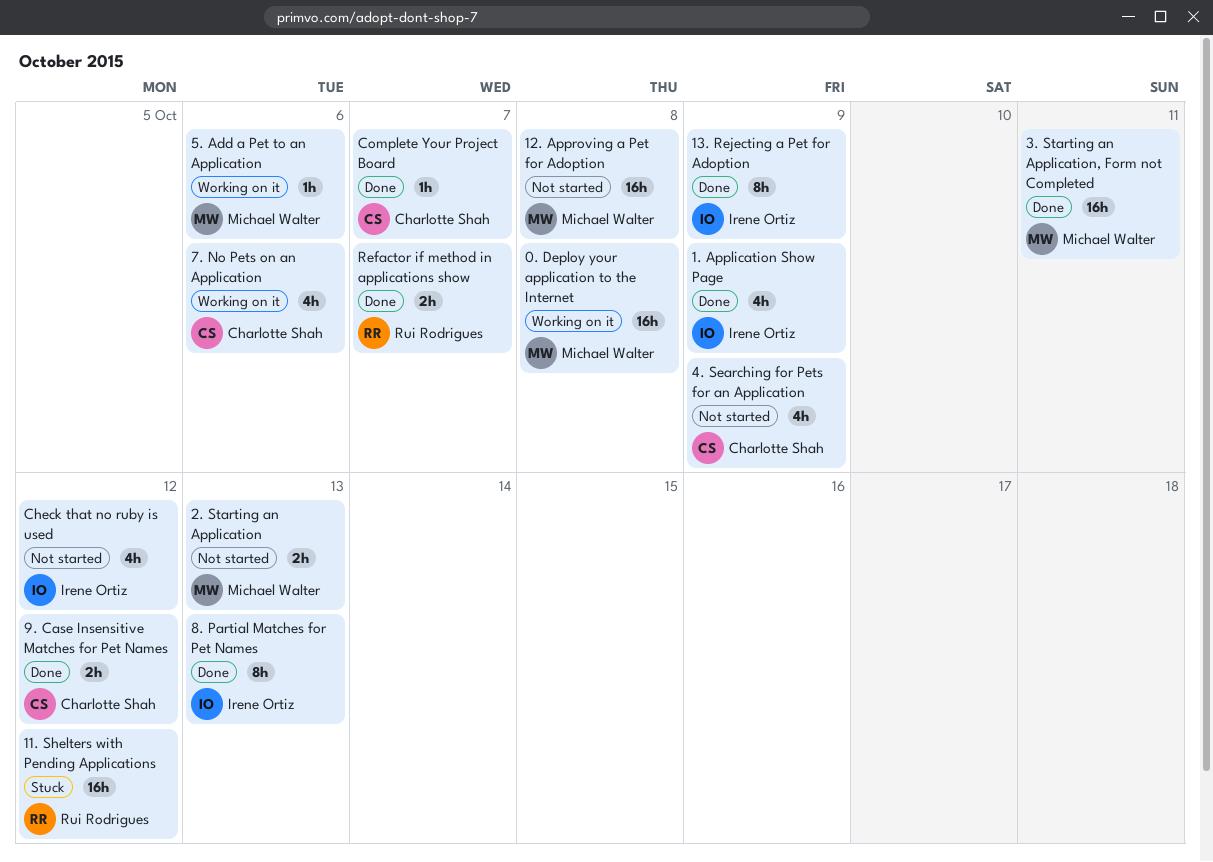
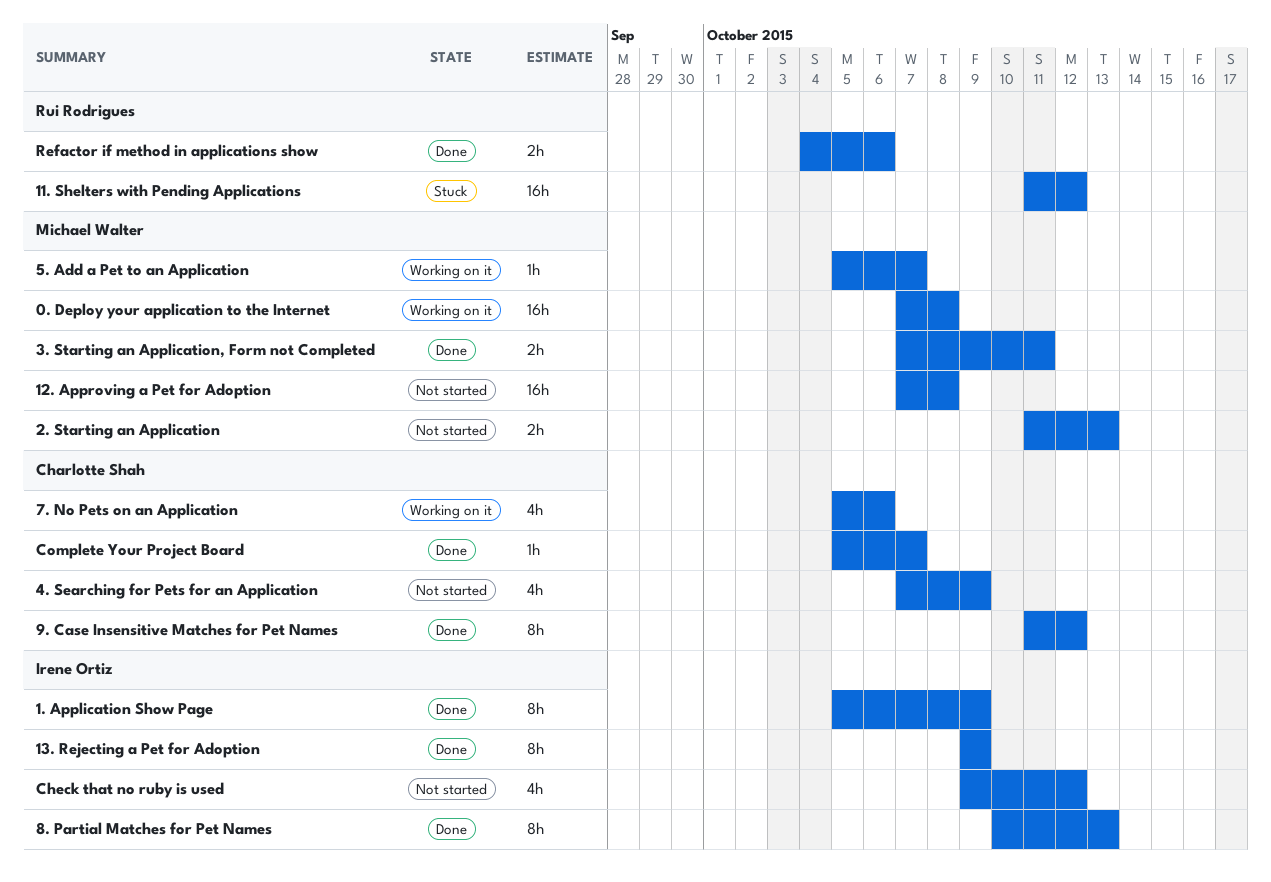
1. Application Show Page, estimate: 4h -> 8h
3. Starting an Application, Form not Completed, estimate: 16h -> 2h
5. Add a Pet to an Application, due: Oct 6 -> Oct 7
9. Case Insensitive Matches for Pet Names, estimate: 2h -> 8h
Refactor if method in applications show, due: Oct 7 -> Oct 6

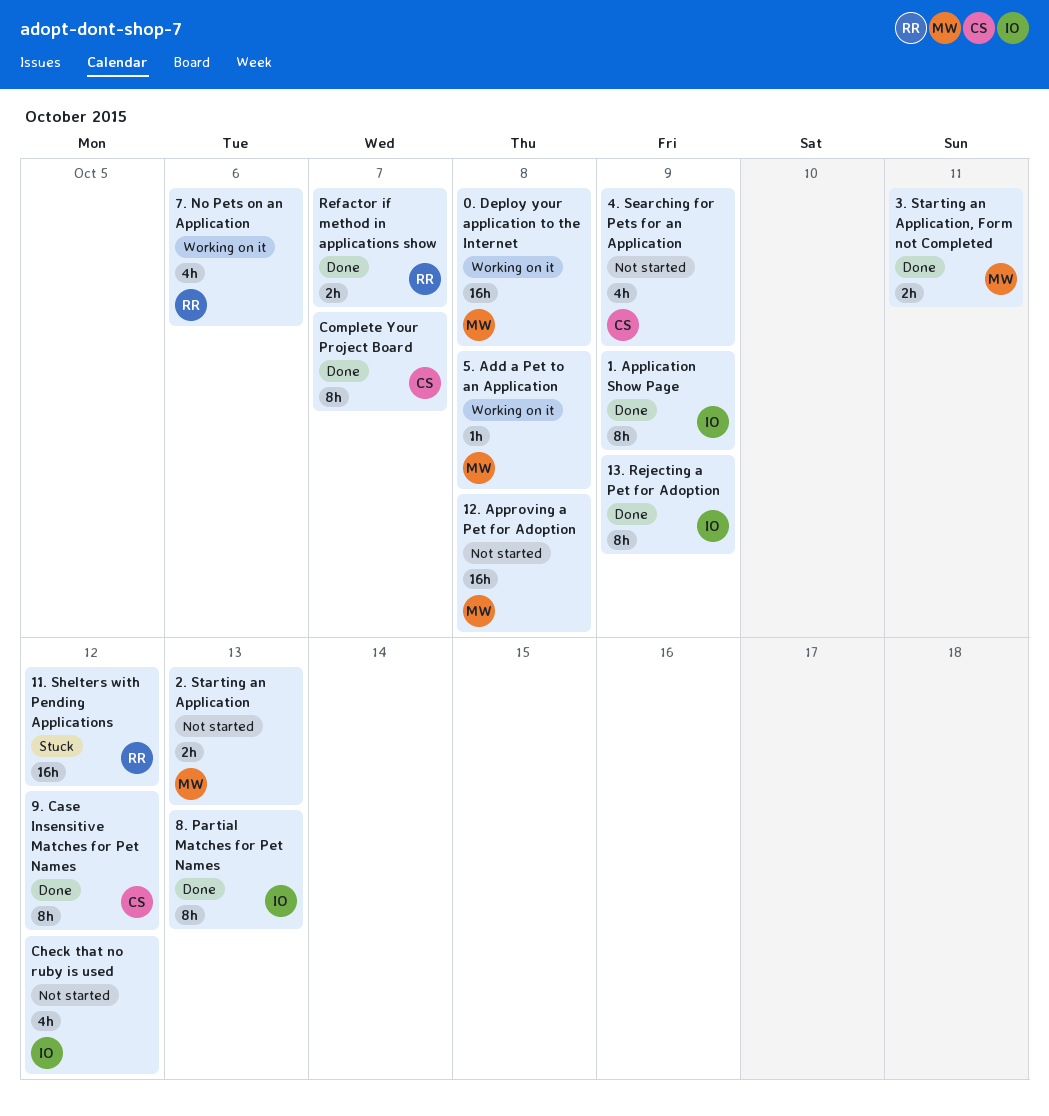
5. Add a Pet to an Application, due: Oct 7 -> Oct 8
7. No Pets on an Application, owner: Charlotte Shah -> Rui Rodrigues
Complete Your Project Board, estimate: 1h -> 8h
Refactor if method in applications show, due: Oct 6 -> Oct 7

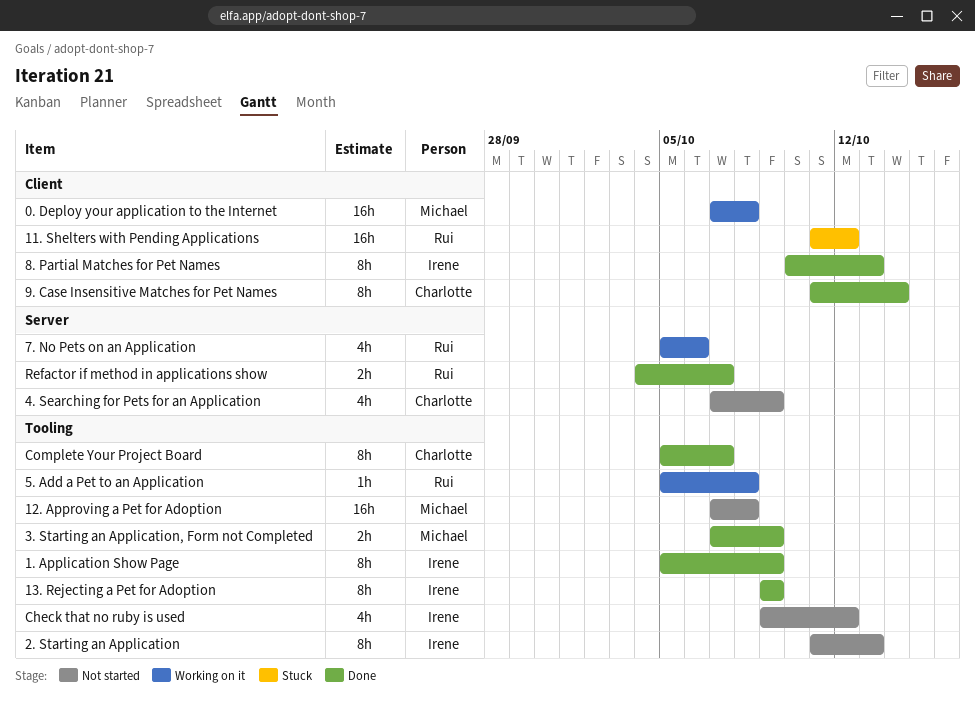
2. Starting an Application, owner: Michael -> Irene
2. Starting an Application, estimate: 2h -> 8h
3. Starting an Application, Form not Completed, due: Oct 11 -> Oct 9
5. Add a Pet to an Application, owner: Michael -> Rui
9. Case Insensitive Matches for Pet Names, due: Oct 12 -> Oct 14

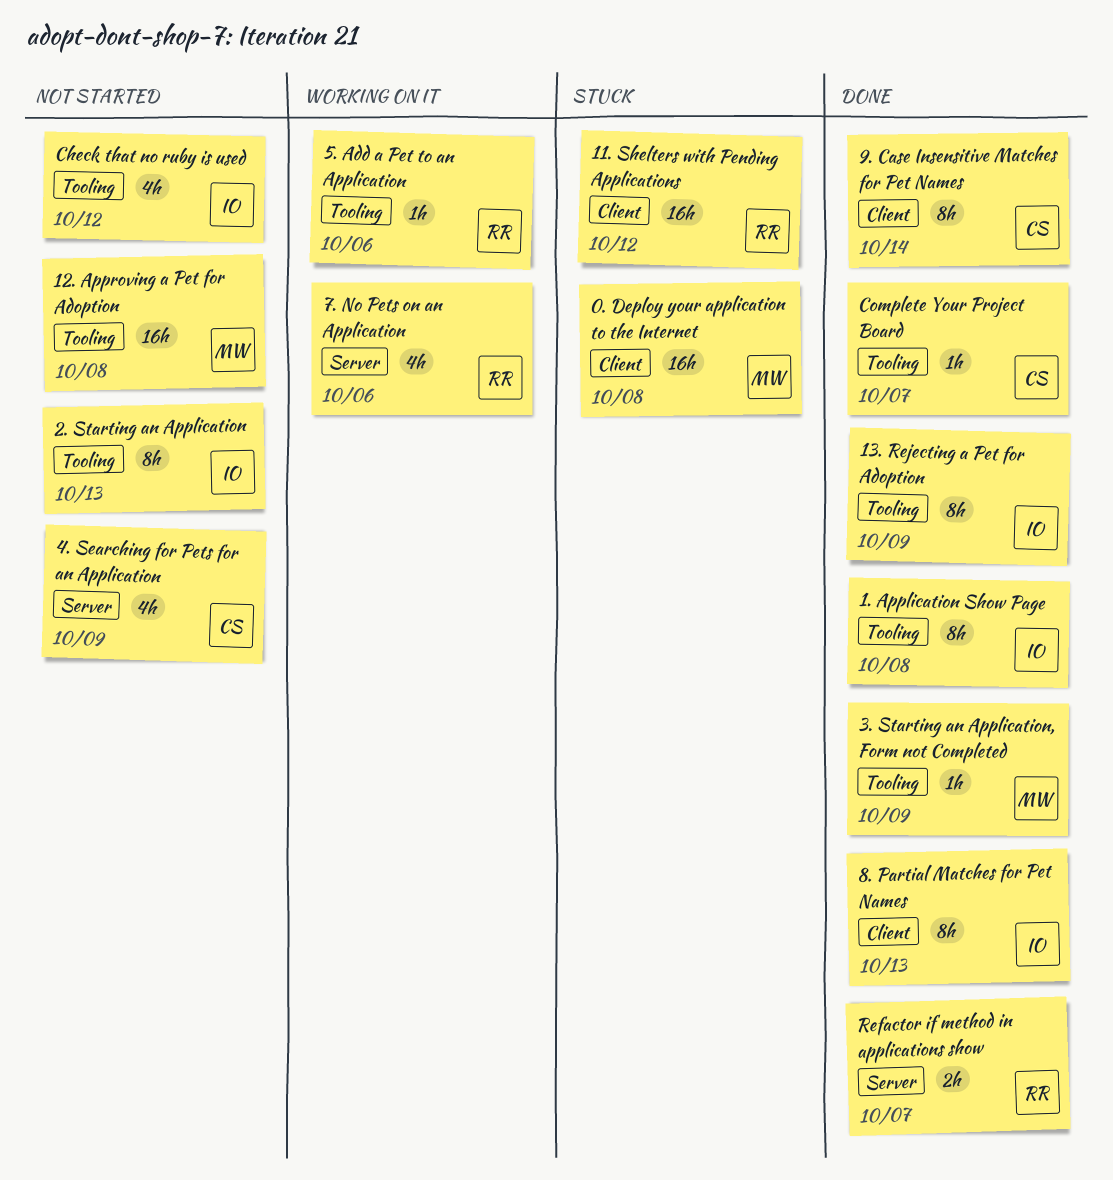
0. Deploy your application to the Internet, status: Working on it -> Stuck
1. Application Show Page, due: Oct 9 -> Oct 8
3. Starting an Application, Form not Completed, estimate: 2h -> 1h
5. Add a Pet to an Application, due: Oct 8 -> Oct 6
Complete Your Project Board, estimate: 8h -> 1h

